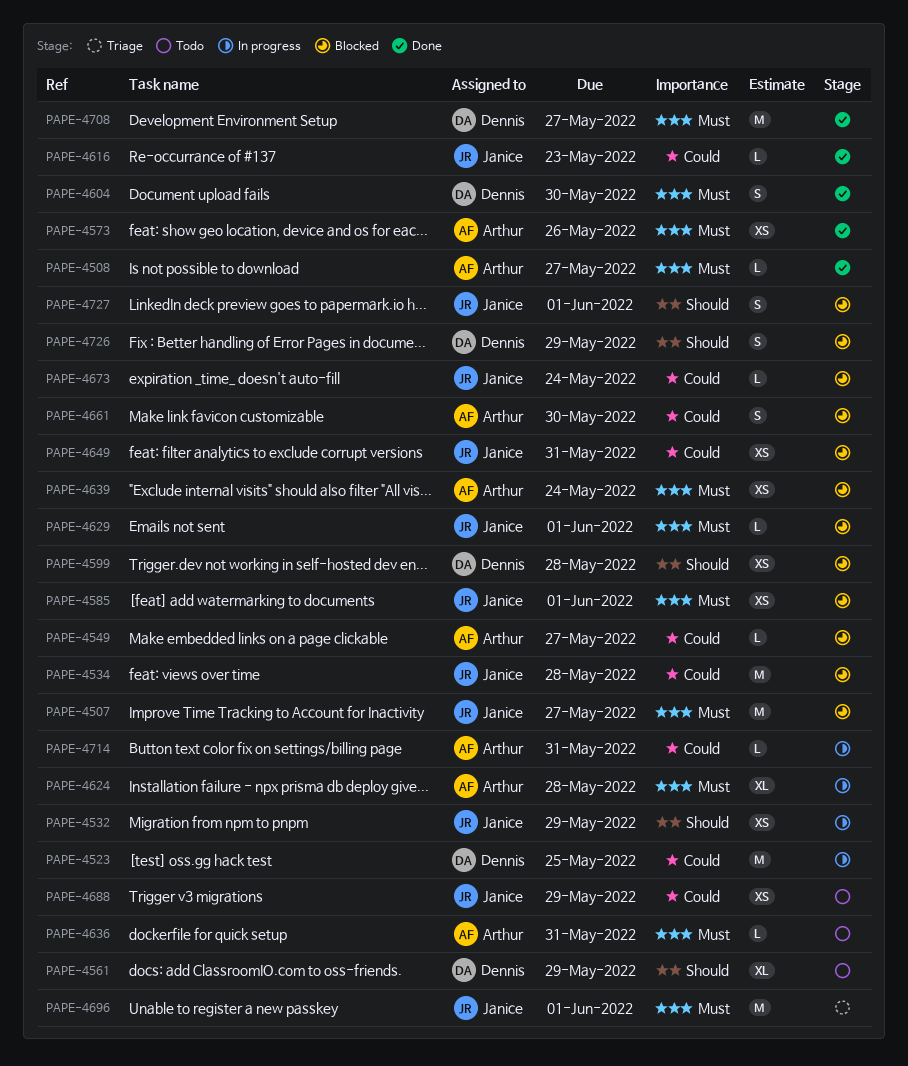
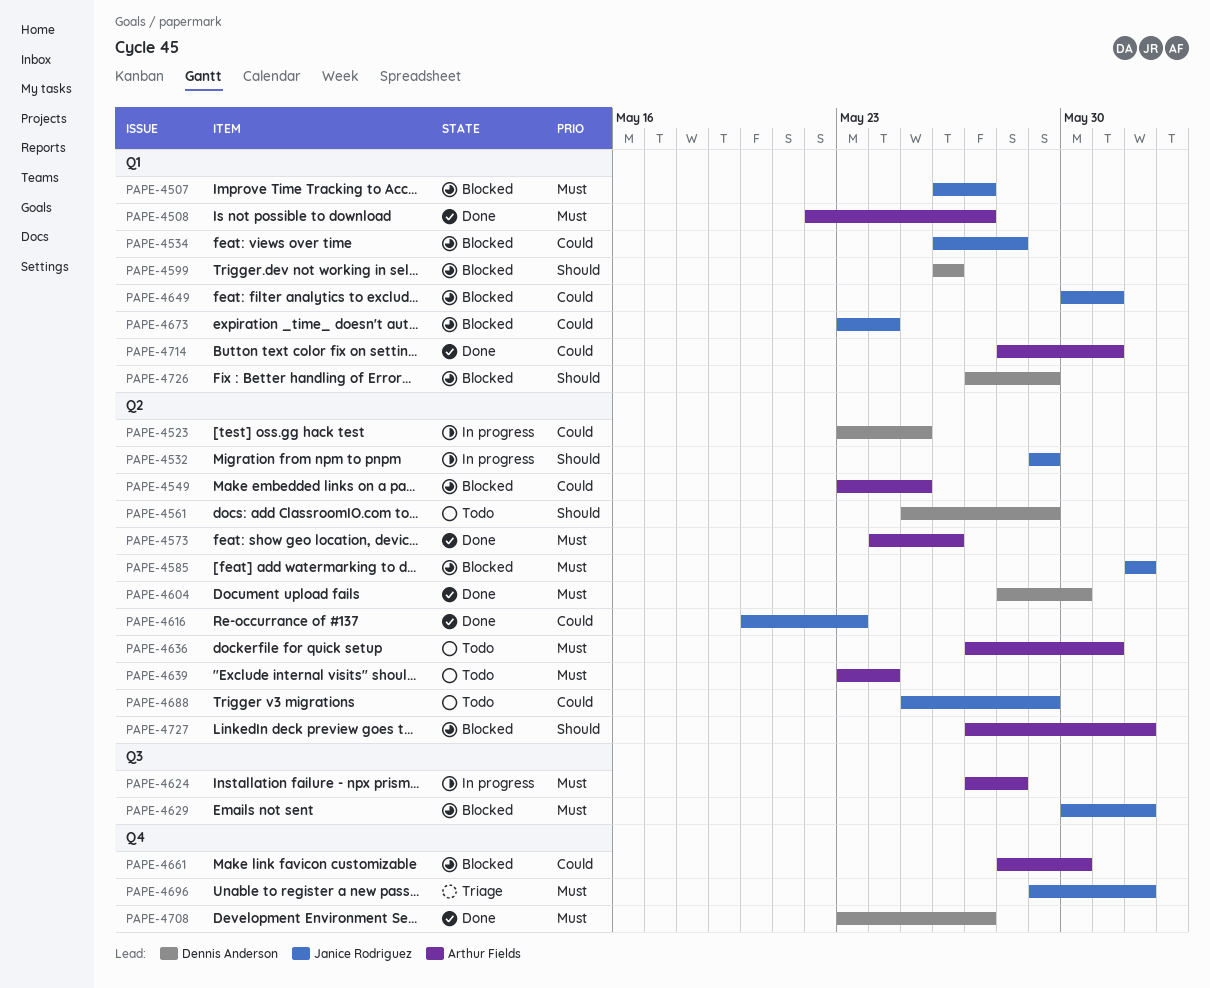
PAPE-4549, due: May 27 -> May 25
PAPE-4599, due: May 28 -> May 26
PAPE-4639, status: Blocked -> Todo
PAPE-4714, status: In progress -> Done
PAPE-4727, owner: Janice Rodriguez -> Arthur Fields

